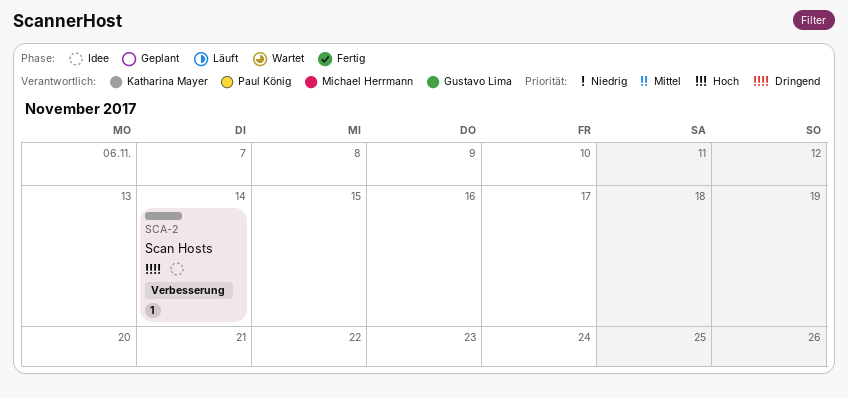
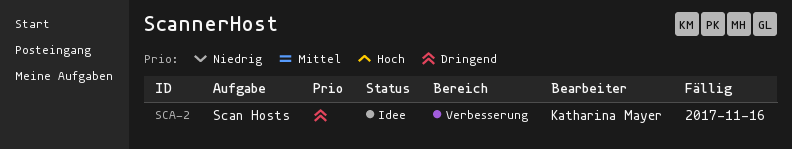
SCA-2, due: Nov 14 -> Nov 16

